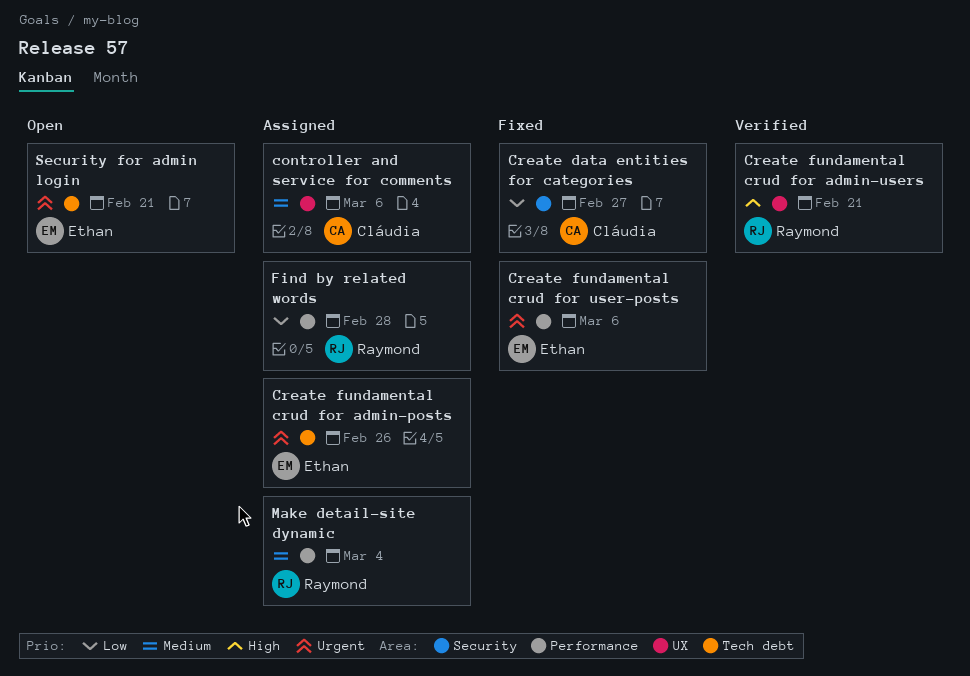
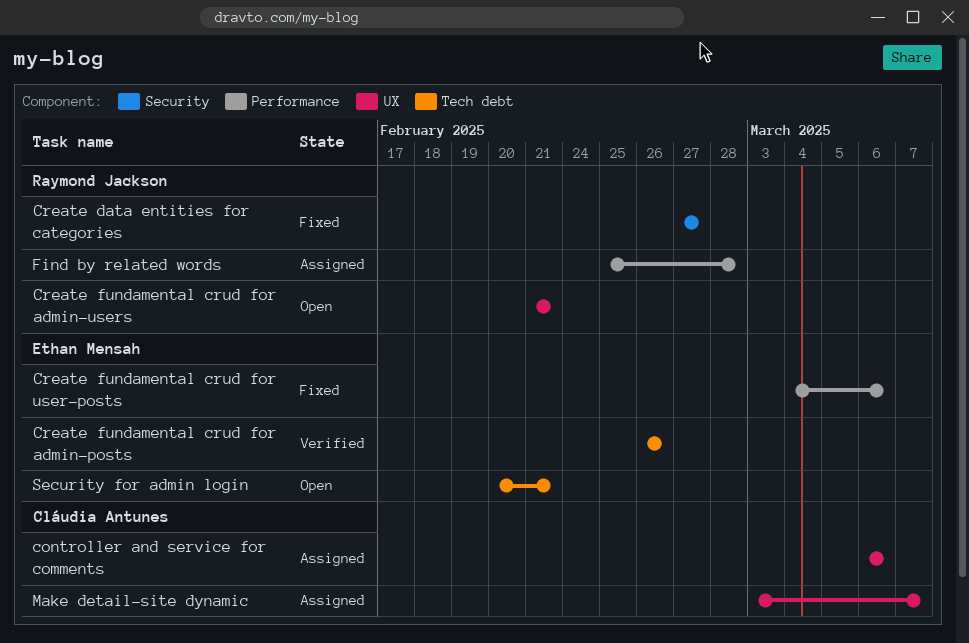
Create data entities for categories, owner: Cláudia Antunes -> Raymond Jackson
Create fundamental crud for admin-posts, status: Assigned -> Verified
Create fundamental crud for admin-users, status: Verified -> Open
Make detail-site dynamic, owner: Raymond Jackson -> Cláudia Antunes
Make detail-site dynamic, label: Performance -> UX
Make detail-site dynamic, due: Mar 4 -> Mar 7

